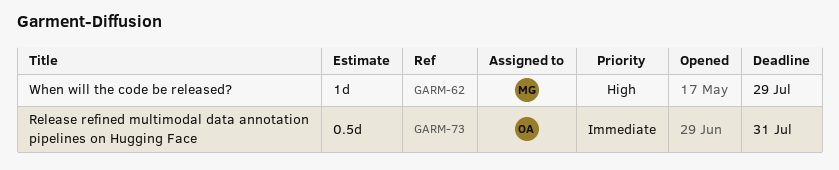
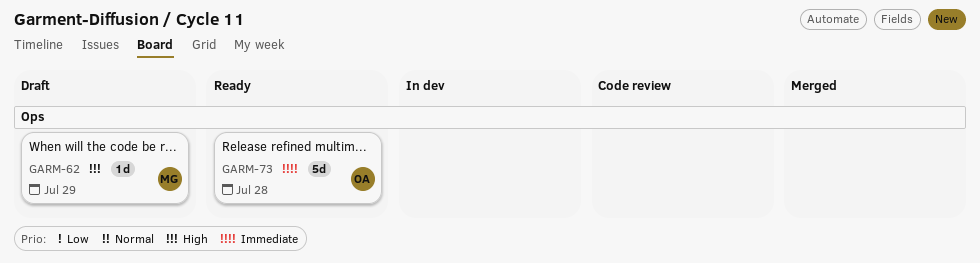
GARM-73, estimate: 0.5d -> 5d
GARM-73, due: Jul 31 -> Jul 28

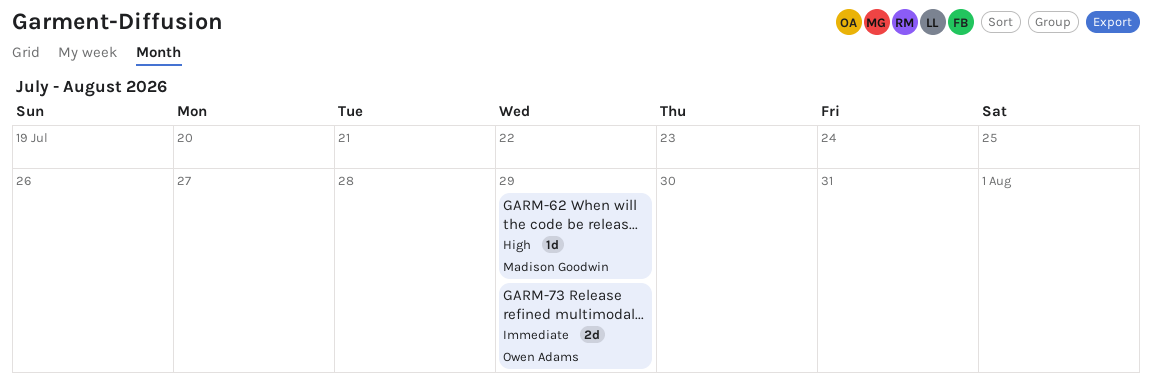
GARM-73, estimate: 5d -> 2d
GARM-73, due: Jul 28 -> Jul 29

